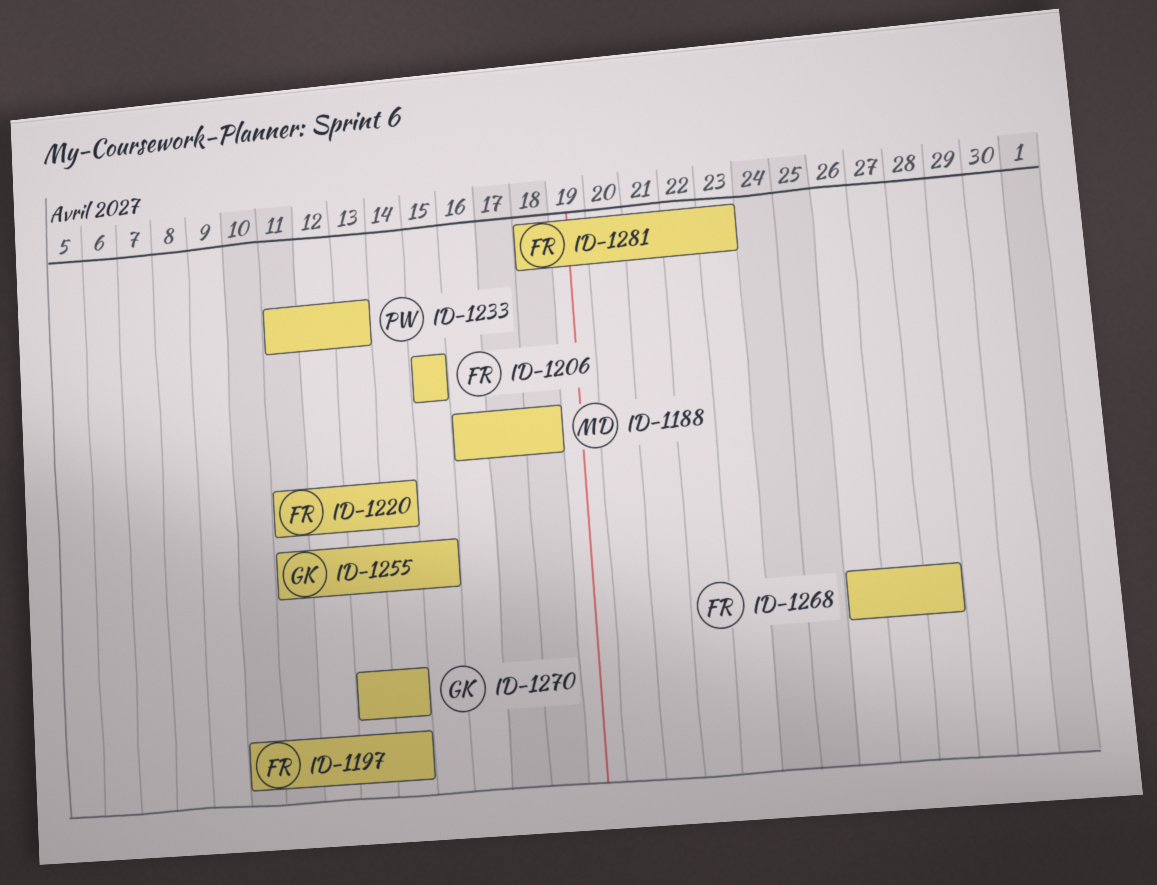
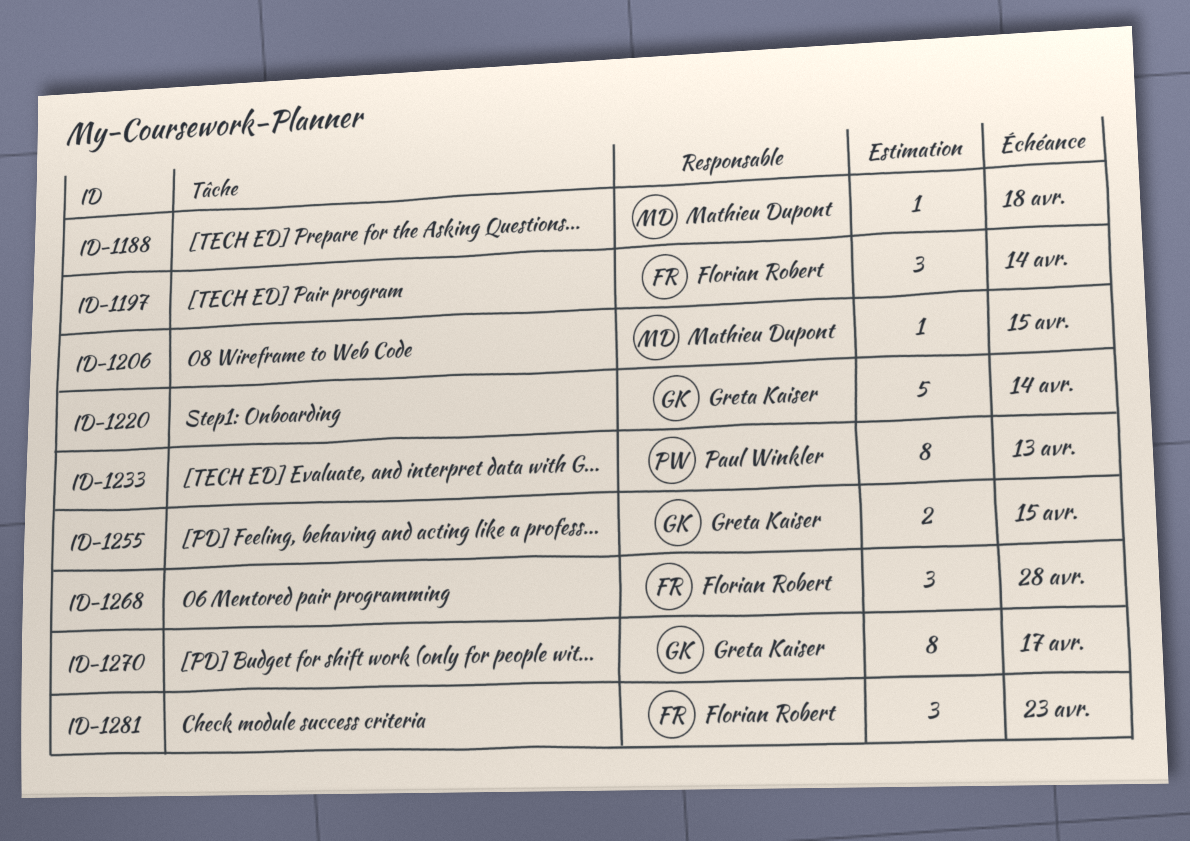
ID-1206, owner: Florian Robert -> Mathieu Dupont
ID-1220, owner: Florian Robert -> Greta Kaiser
ID-1270, due: Apr 14 -> Apr 17

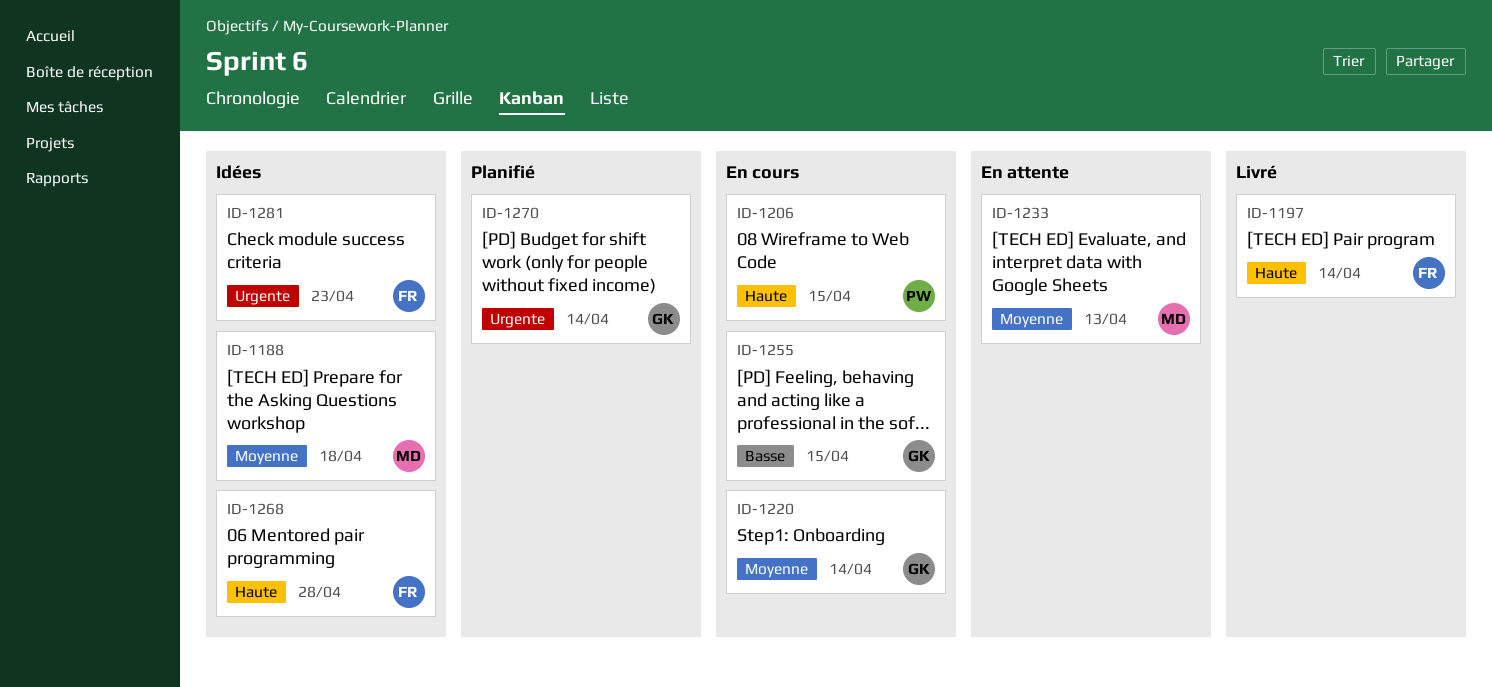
ID-1206, owner: Mathieu Dupont -> Paul Winkler
ID-1233, owner: Paul Winkler -> Mathieu Dupont
ID-1270, due: Apr 17 -> Apr 14

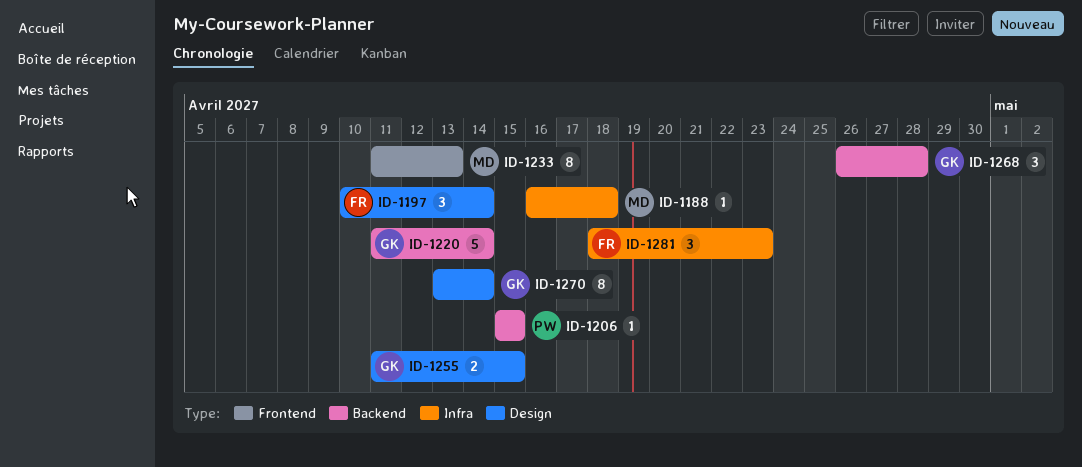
ID-1268, owner: FR -> GK

